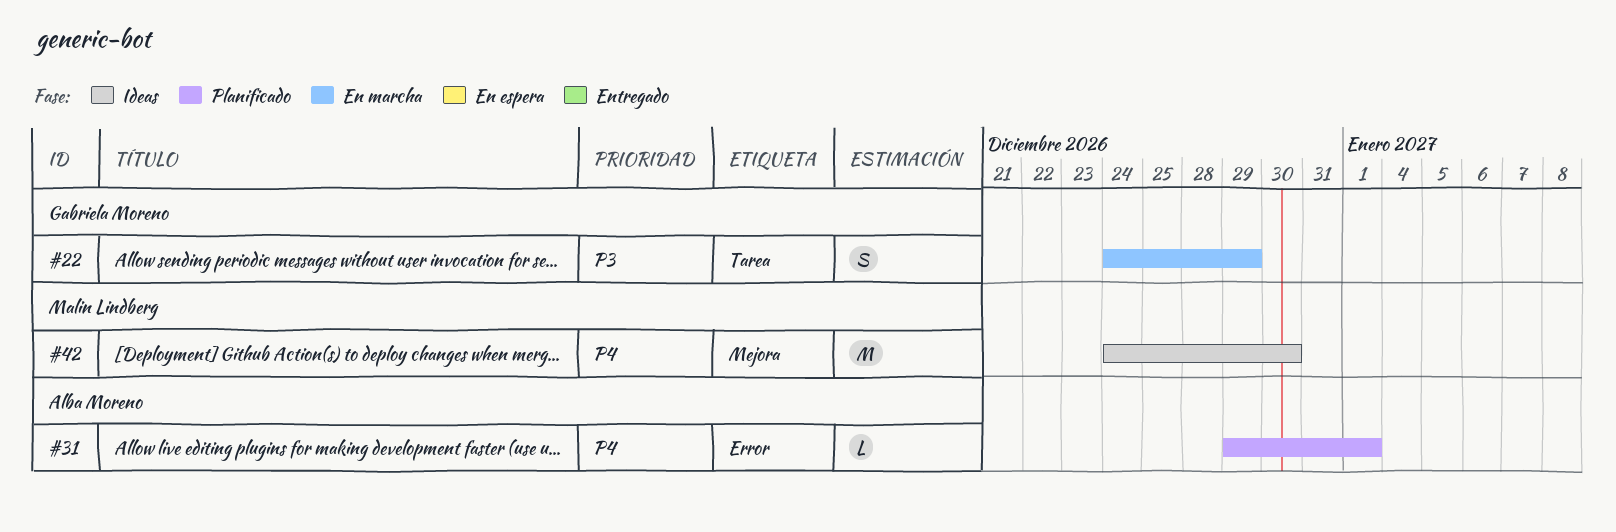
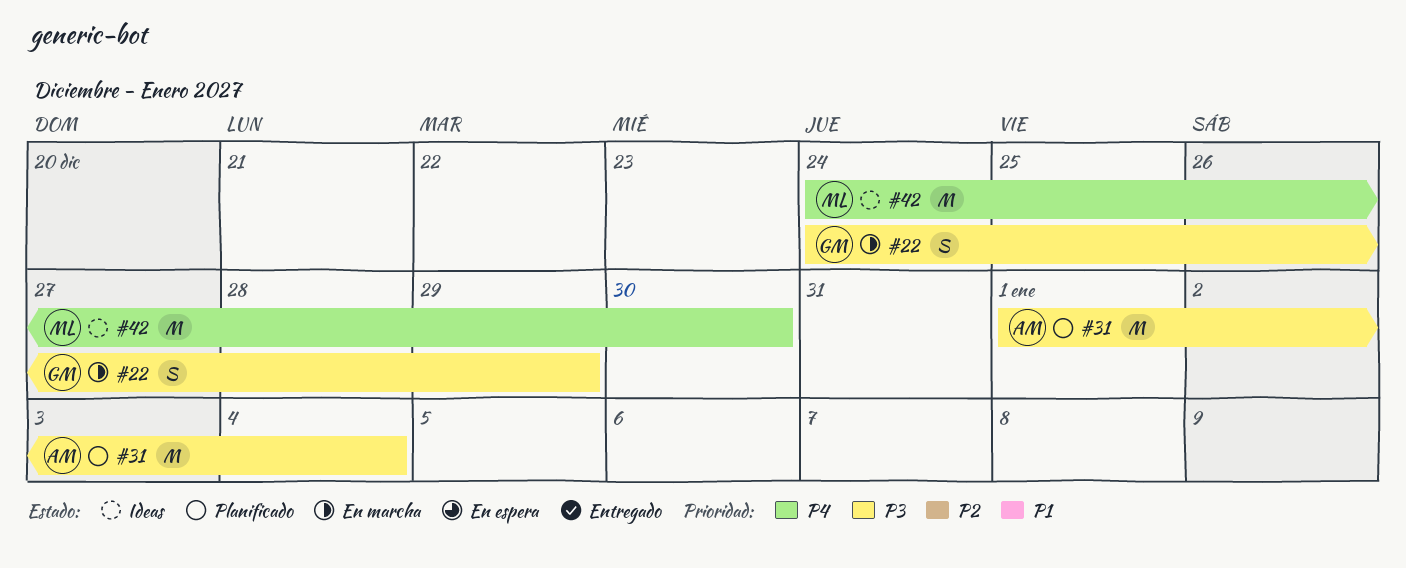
#31, priority: P4 -> P3
#31, estimate: L -> M
#31, start: Dec 29 -> Jan 1
#31, due: Jan 1 -> Jan 4

